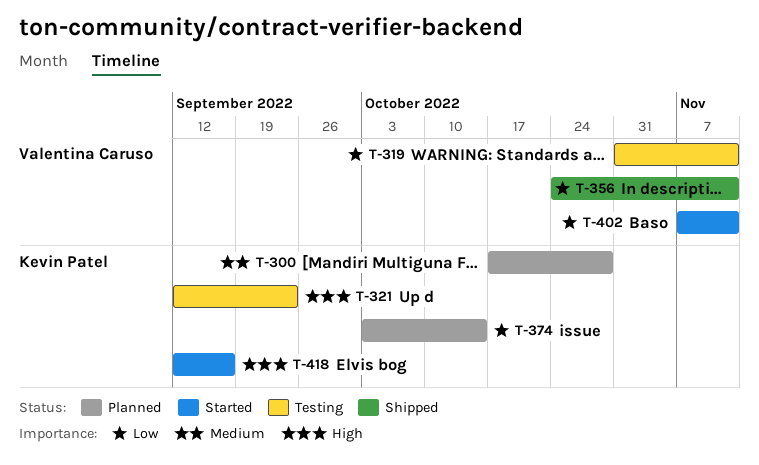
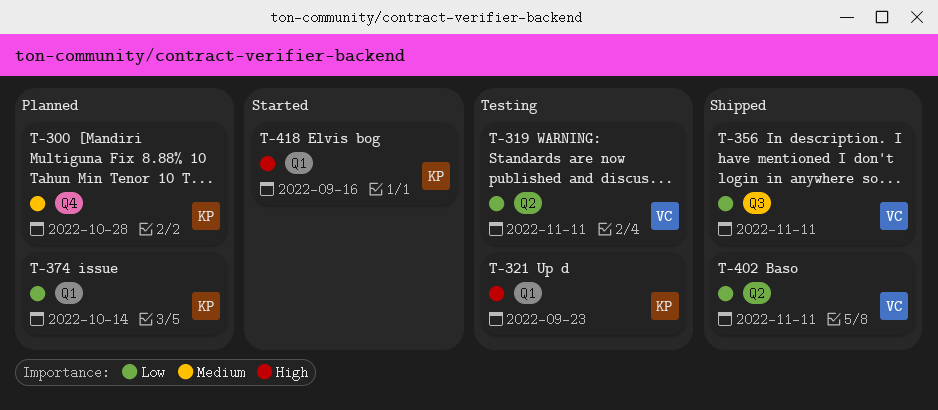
T-402, status: Started -> Shipped

